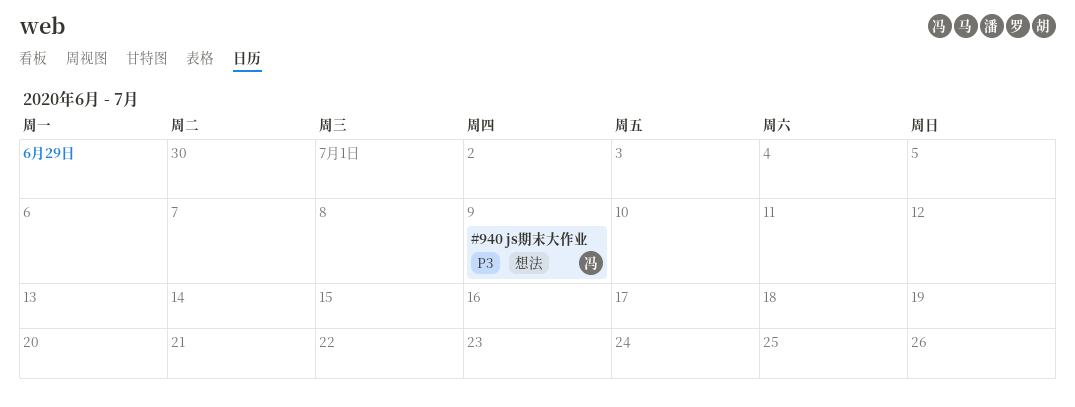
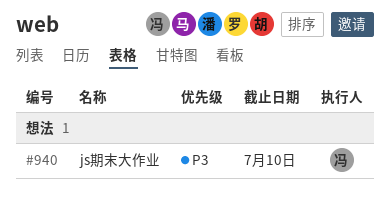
#940, due: Jul 9 -> Jul 10

